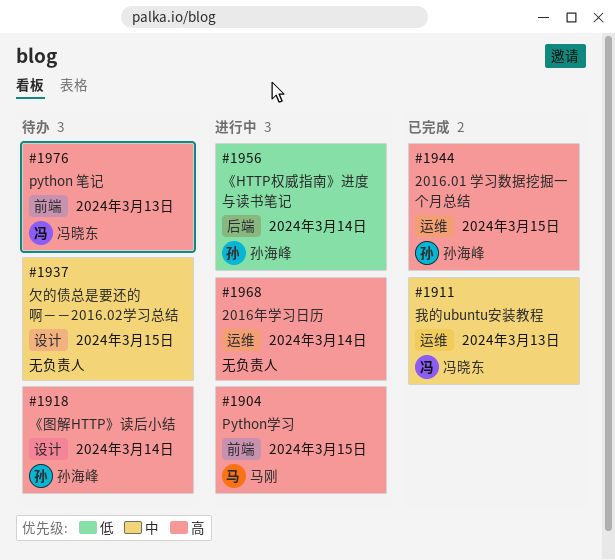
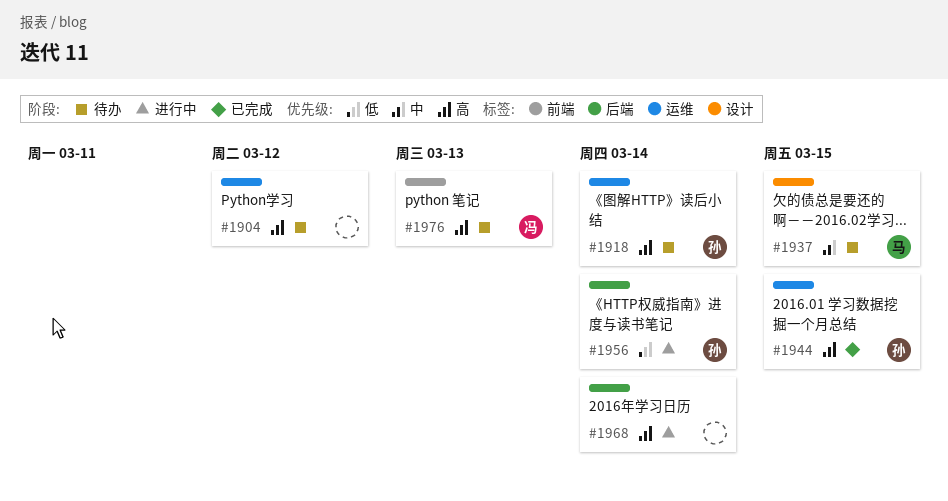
#1904, status: 进行中 -> 待办
#1904, owner: 马刚 -> none
#1904, label: 前端 -> 运维
#1904, due: Mar 15 -> Mar 12
#1911: present -> none
#1918, label: 设计 -> 运维
#1937, owner: none -> 马刚
#1968, label: 运维 -> 后端

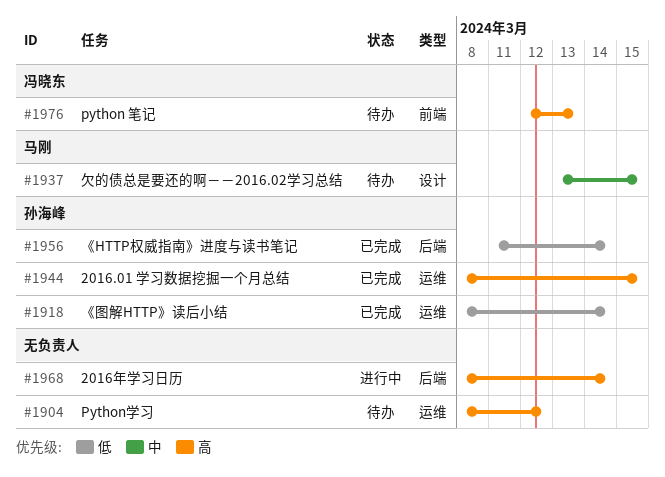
#1918, status: 待办 -> 已完成
#1918, priority: 高 -> 低
#1956, status: 进行中 -> 已完成

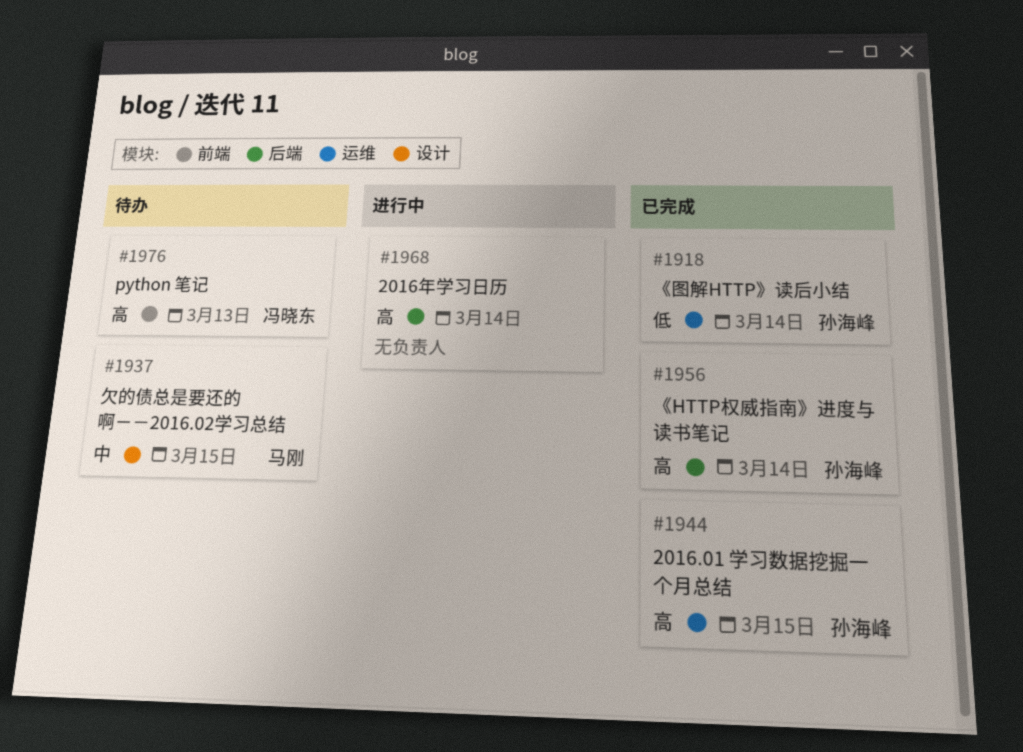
#1904: present -> none
#1956, priority: 低 -> 高

